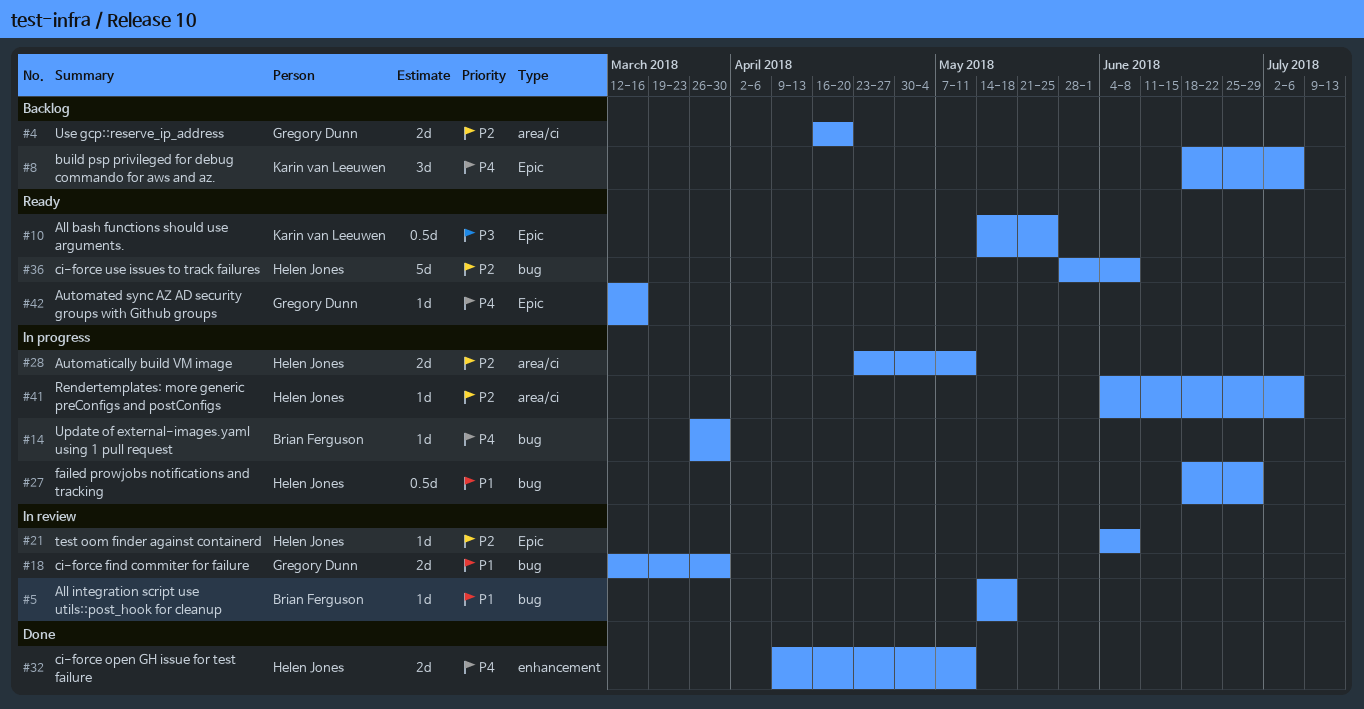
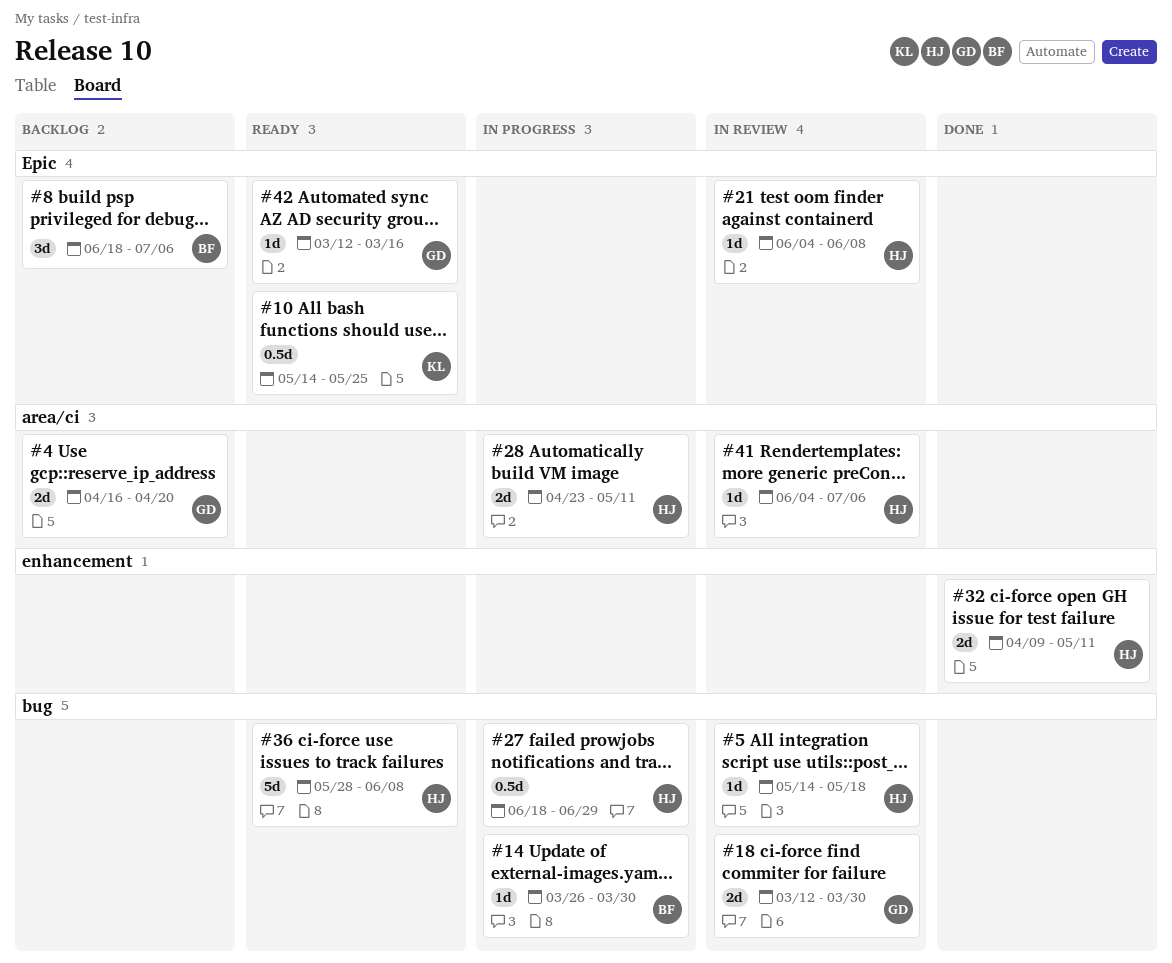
#5, owner: Brian Ferguson -> Helen Jones
#8, owner: Karin van Leeuwen -> Brian Ferguson
#41, status: In progress -> In review

